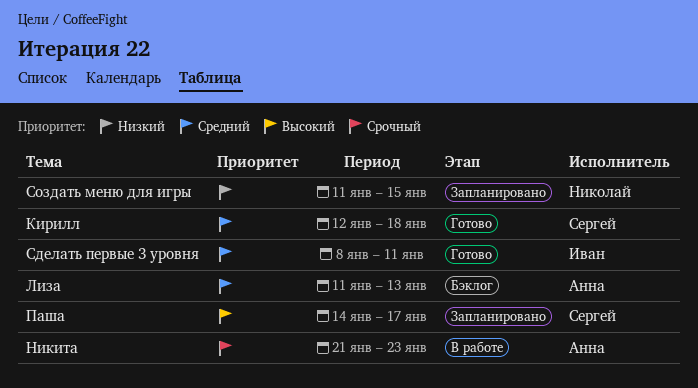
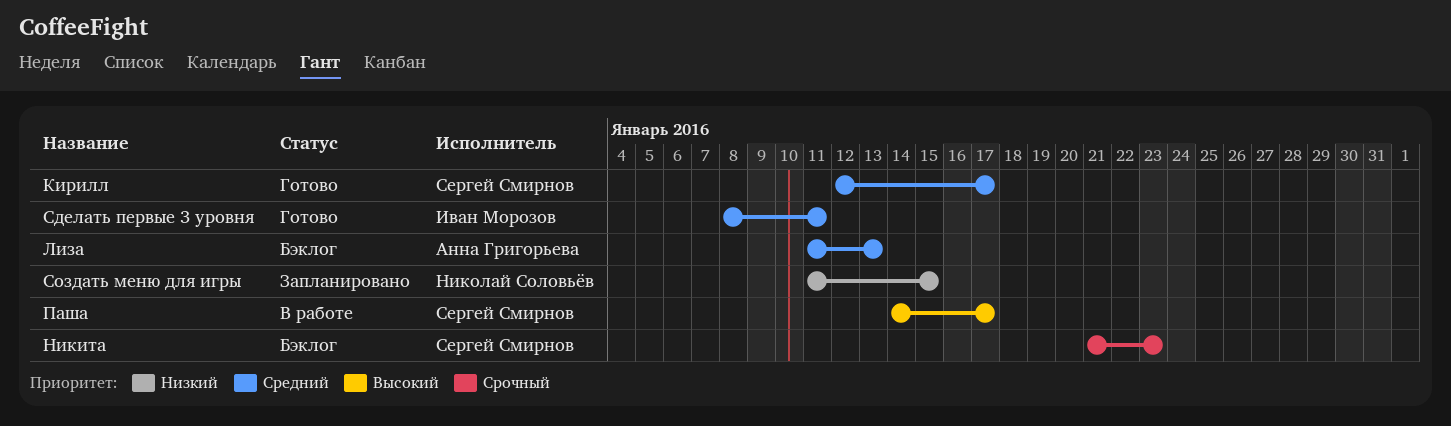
Кирилл, due: Jan 18 -> Jan 17
Никита, status: В работе -> Бэклог
Никита, owner: Анна Григорьева -> Сергей Смирнов
Паша, status: Запланировано -> В работе

